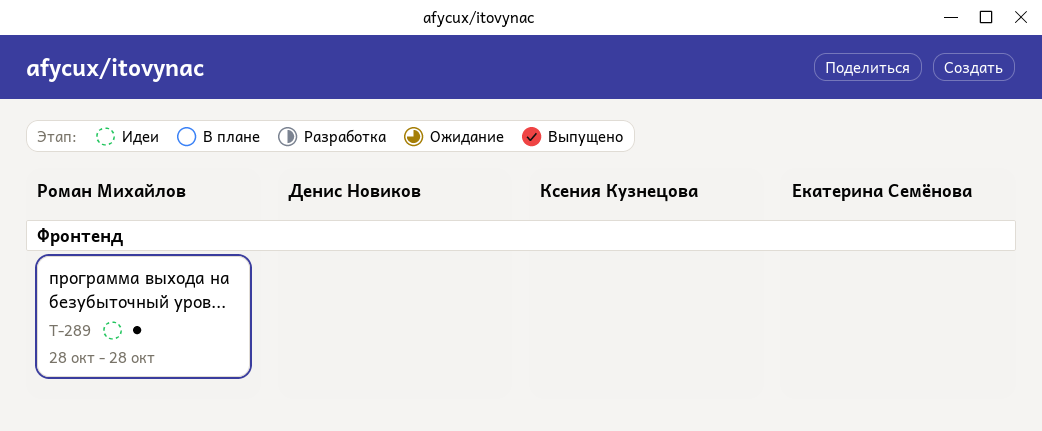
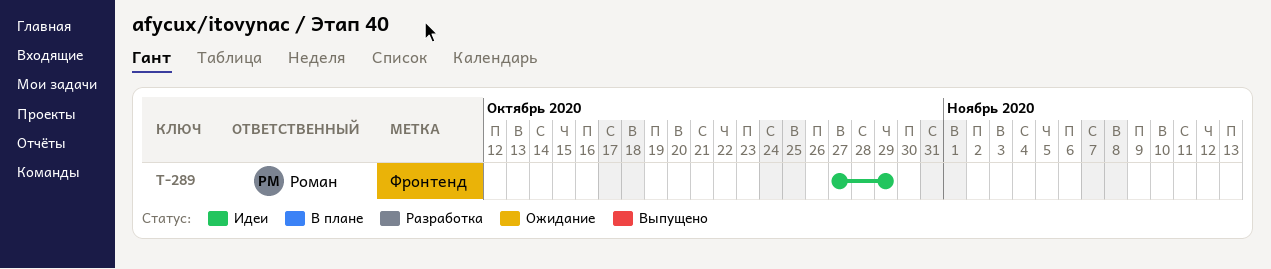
T-289, start: Oct 28 -> Oct 27
T-289, due: Oct 28 -> Oct 29

